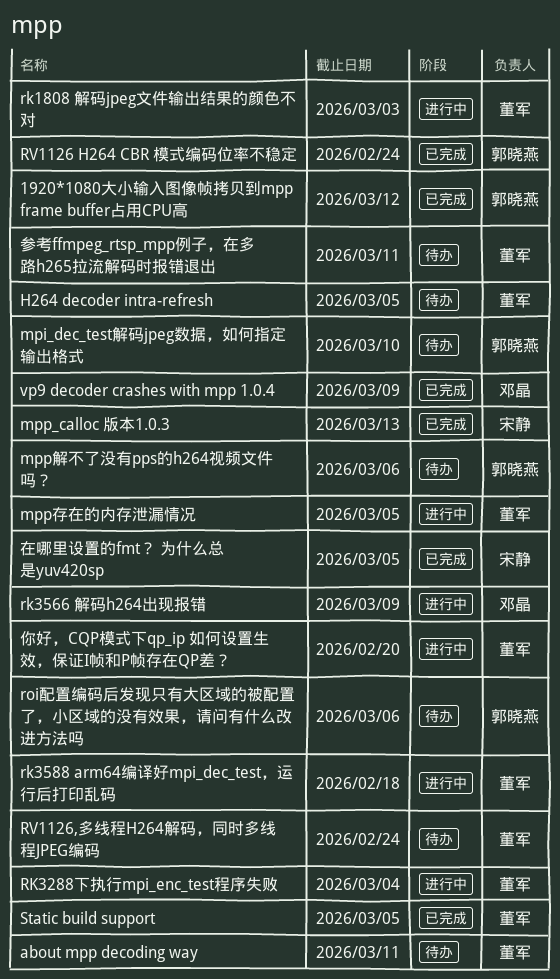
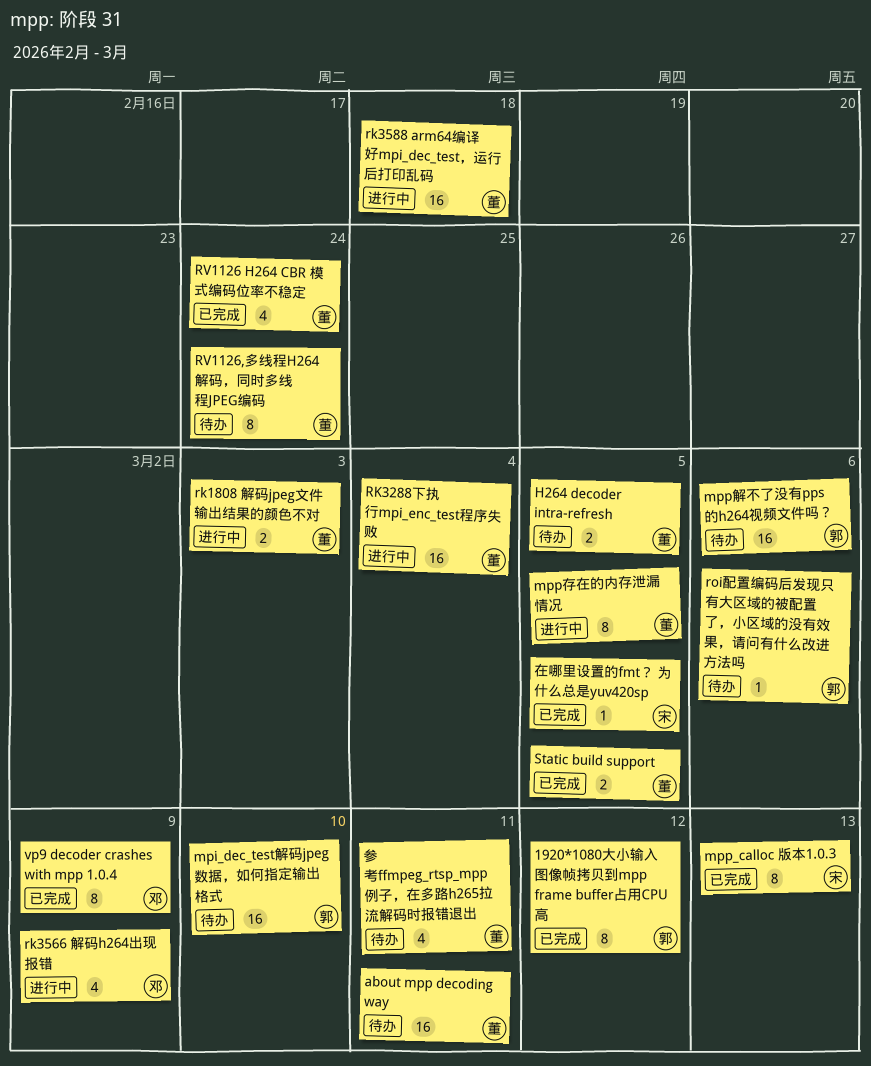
RV1126 H264 CBR 模式编码位率不稳定, owner: 郭晓燕 -> 董军
你好，CQP模式下qp_ip 如何设置生效，保证I帧和P帧存在QP差？: present -> none

